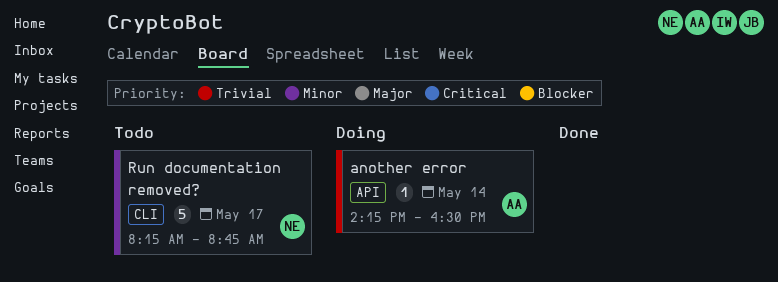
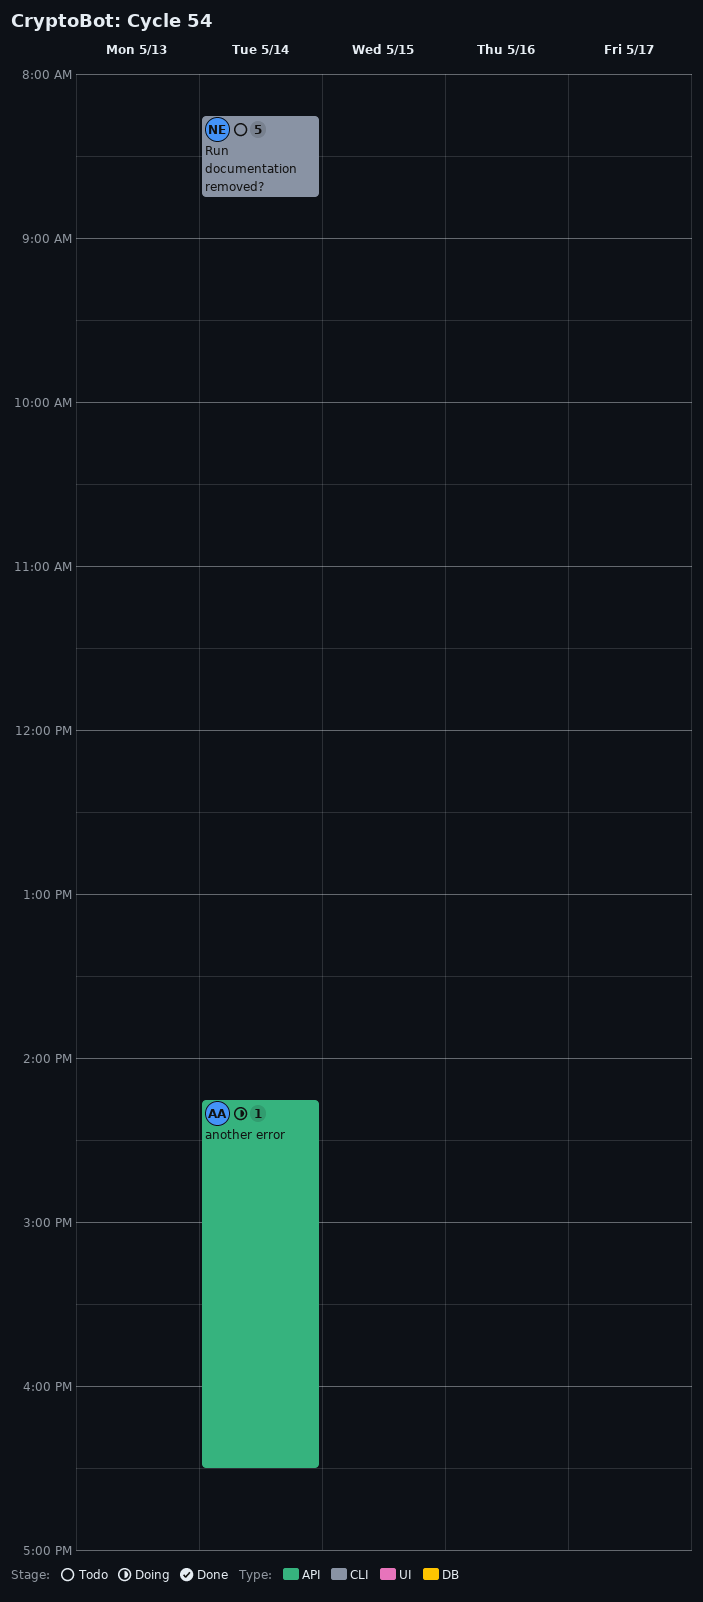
Run documentation removed?, day: May 17 -> May 14

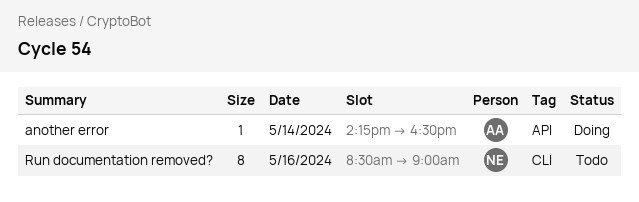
Run documentation removed?, estimate: 5 -> 8
Run documentation removed?, day: May 14 -> May 16
Run documentation removed?, begins: 08:15 -> 08:30
Run documentation removed?, ends: 08:45 -> 09:00

